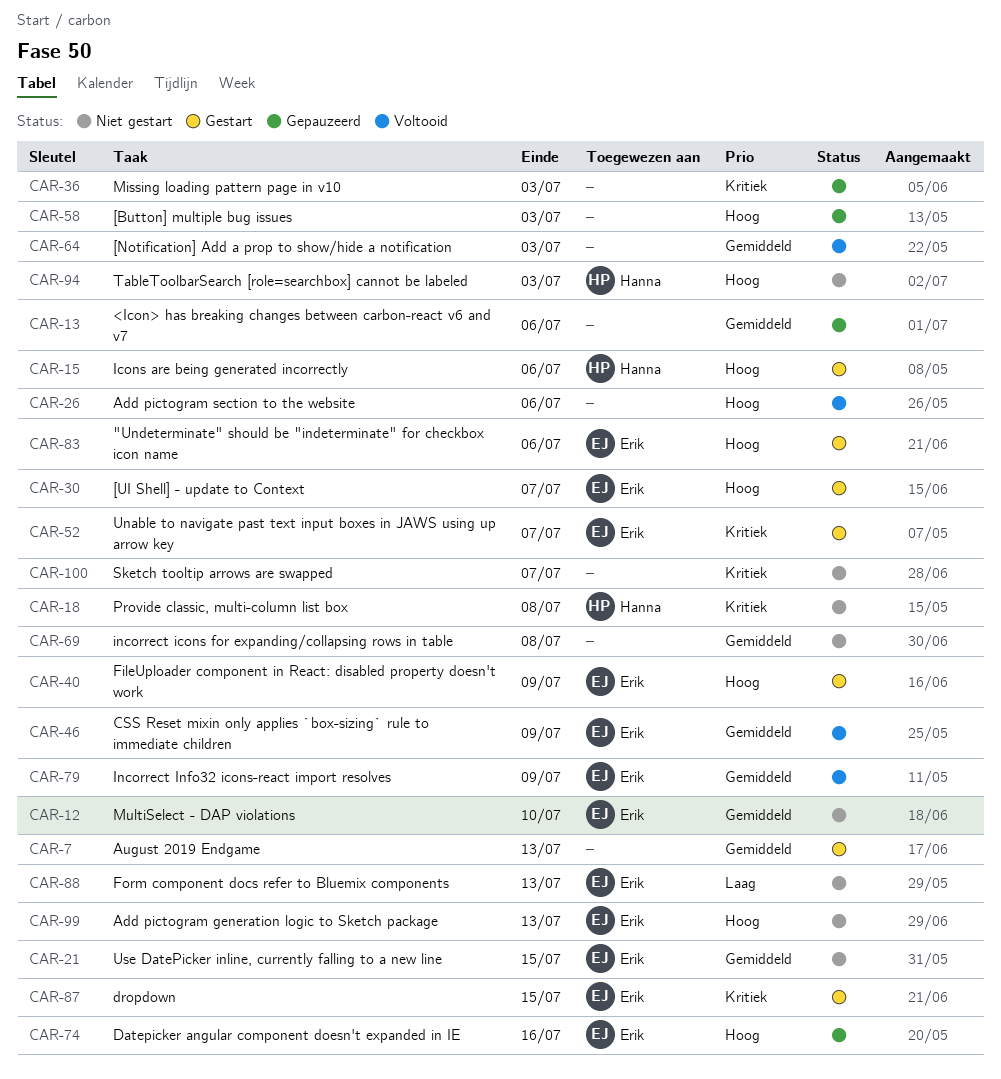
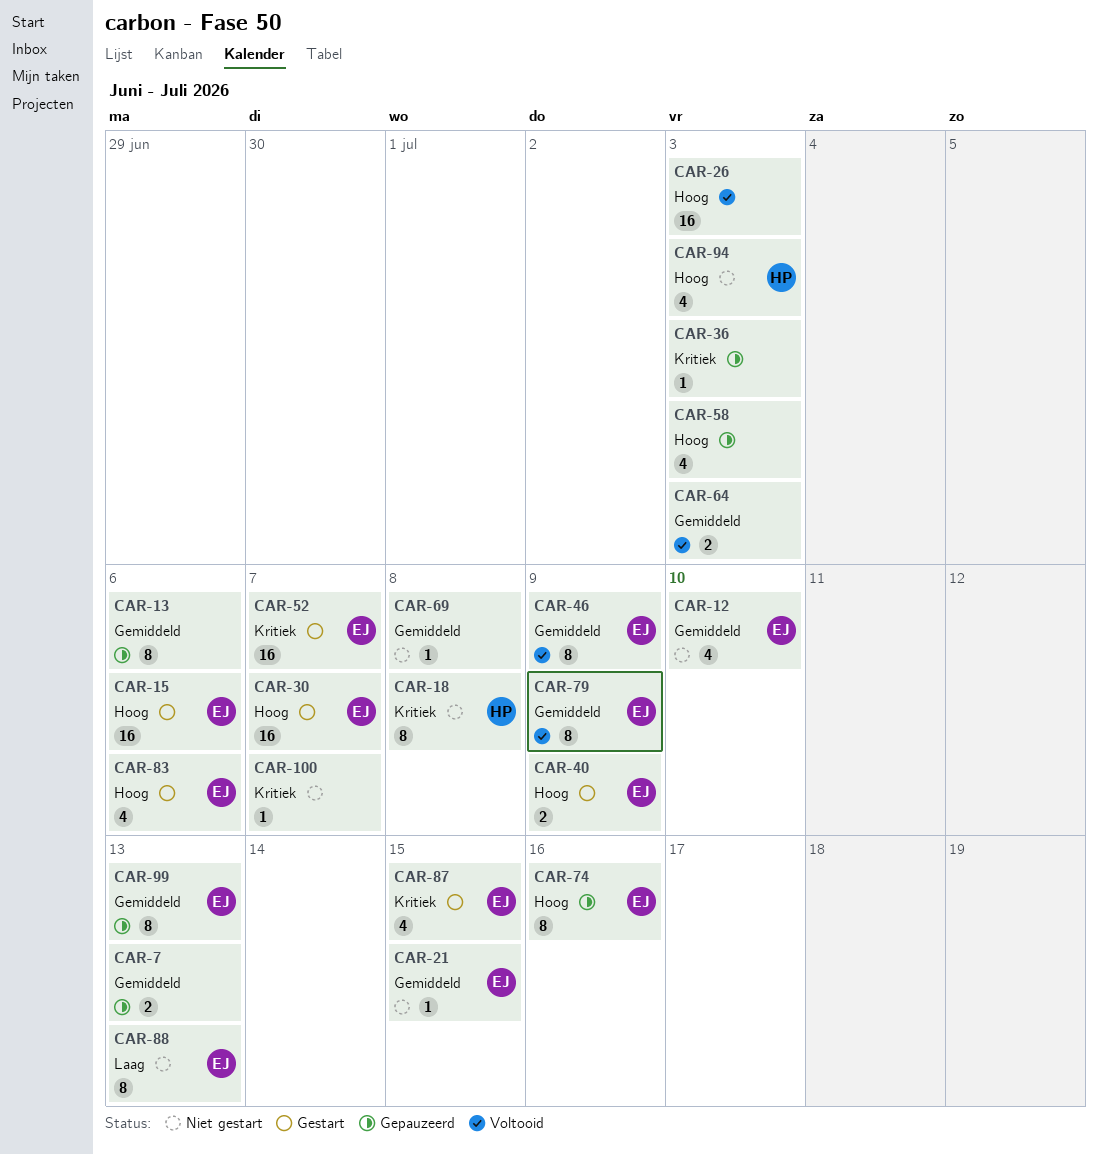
CAR-7, status: Gestart -> Gepauzeerd
CAR-15, owner: Hanna -> Erik
CAR-26, due: Jul 6 -> Jul 3
CAR-99, status: Niet gestart -> Gepauzeerd
CAR-99, priority: Hoog -> Gemiddeld

